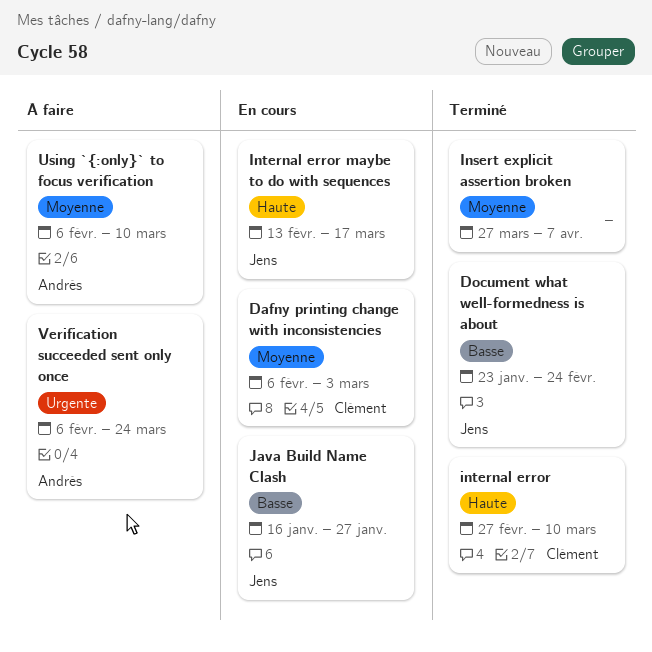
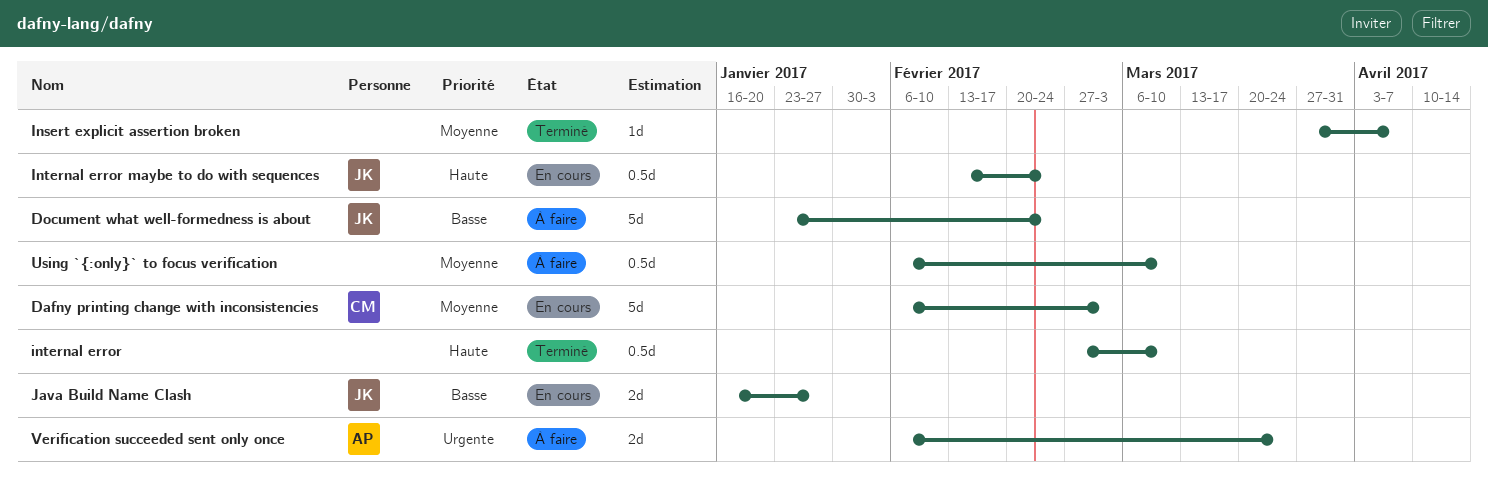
Document what well-formedness is about, status: Terminé -> À faire
internal error, owner: Clément -> none
Internal error maybe to do with sequences, due: Mar 17 -> Feb 24
Using `{:only}` to focus verification, owner: Andrés -> none

